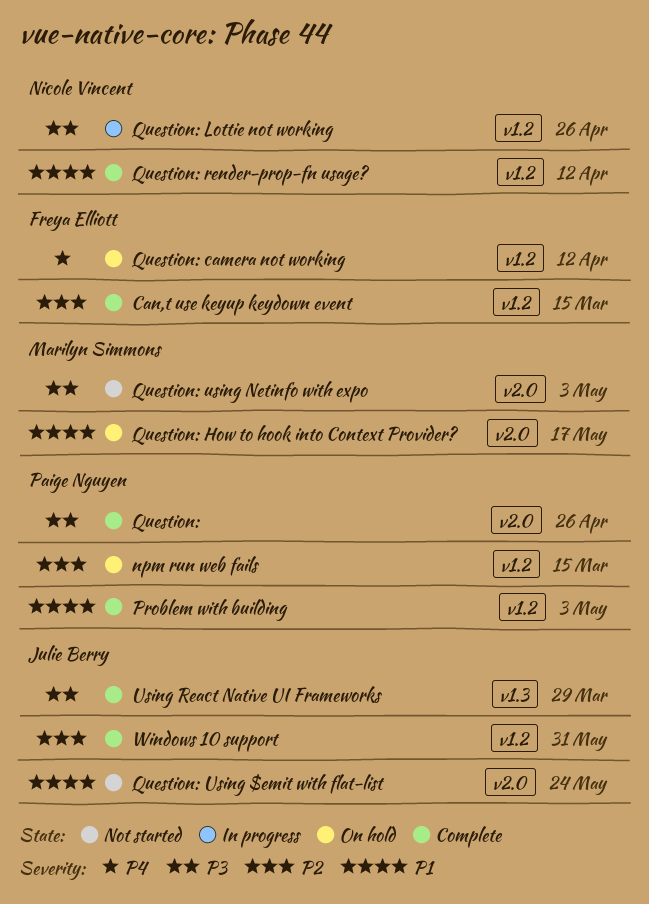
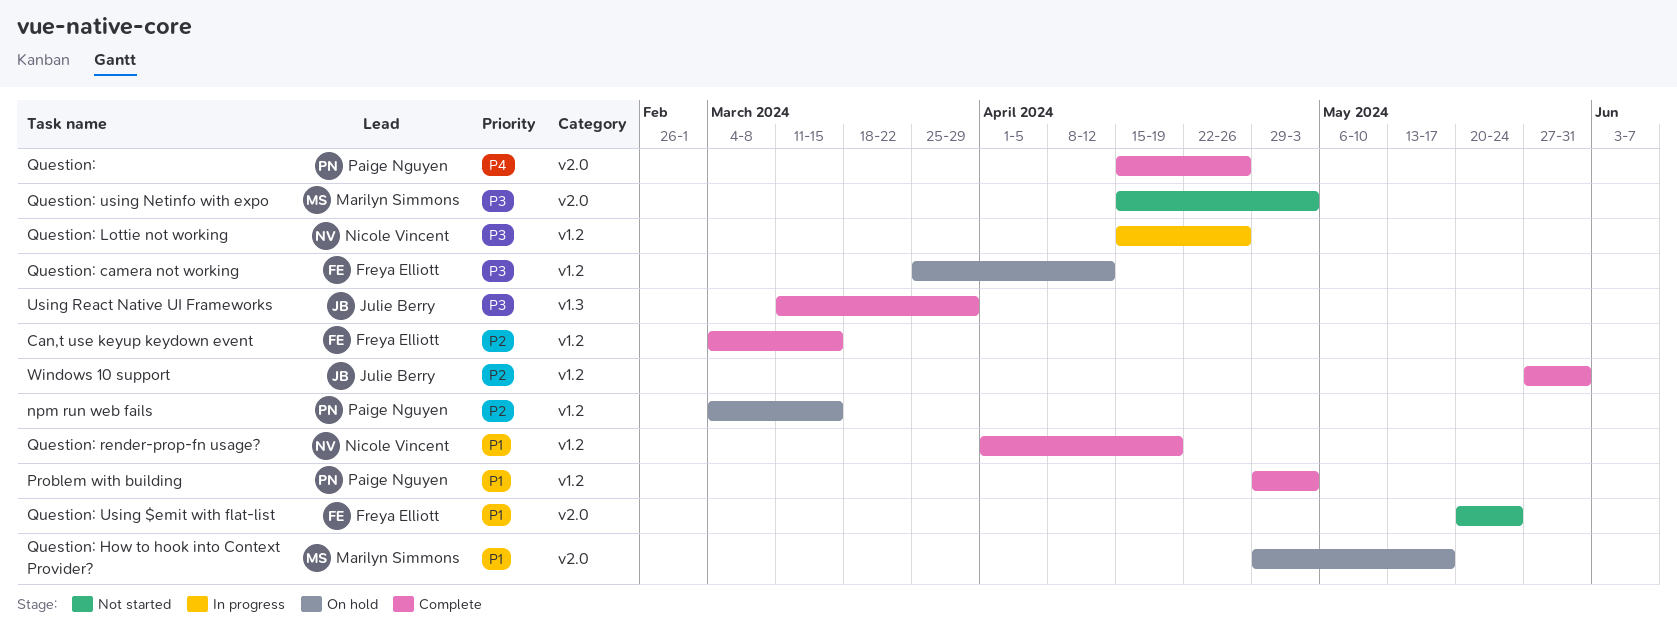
Question:, priority: P3 -> P4
Question: camera not working, priority: P4 -> P3
Question: render-prop-fn usage?, due: Apr 12 -> Apr 19
Question: Using $emit with flat-list, owner: Julie Berry -> Freya Elliott

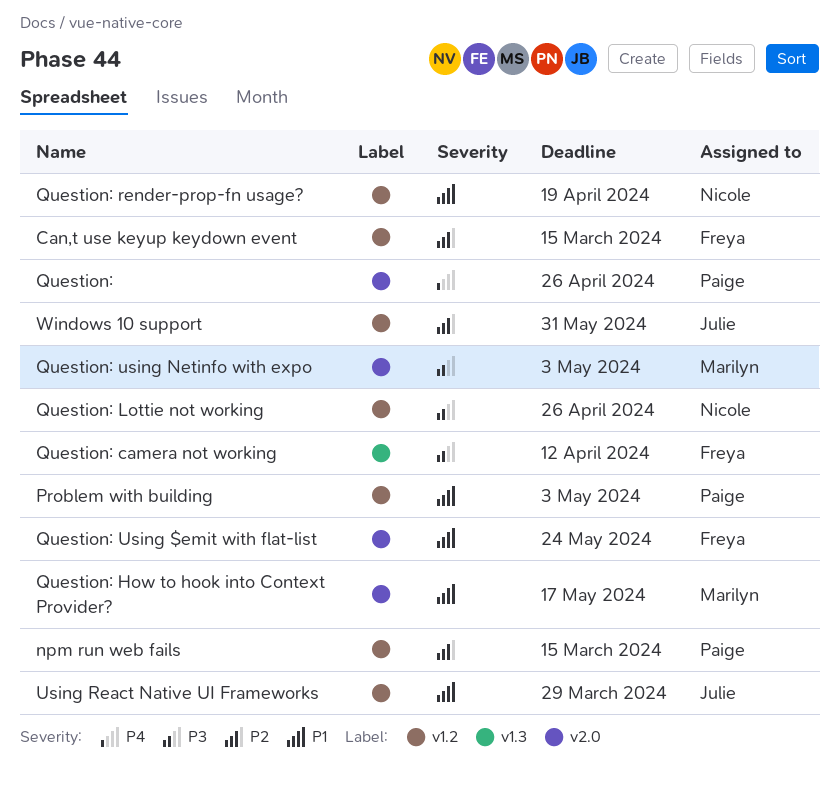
Question: camera not working, label: v1.2 -> v1.3
Using React Native UI Frameworks, priority: P3 -> P1
Using React Native UI Frameworks, label: v1.3 -> v1.2

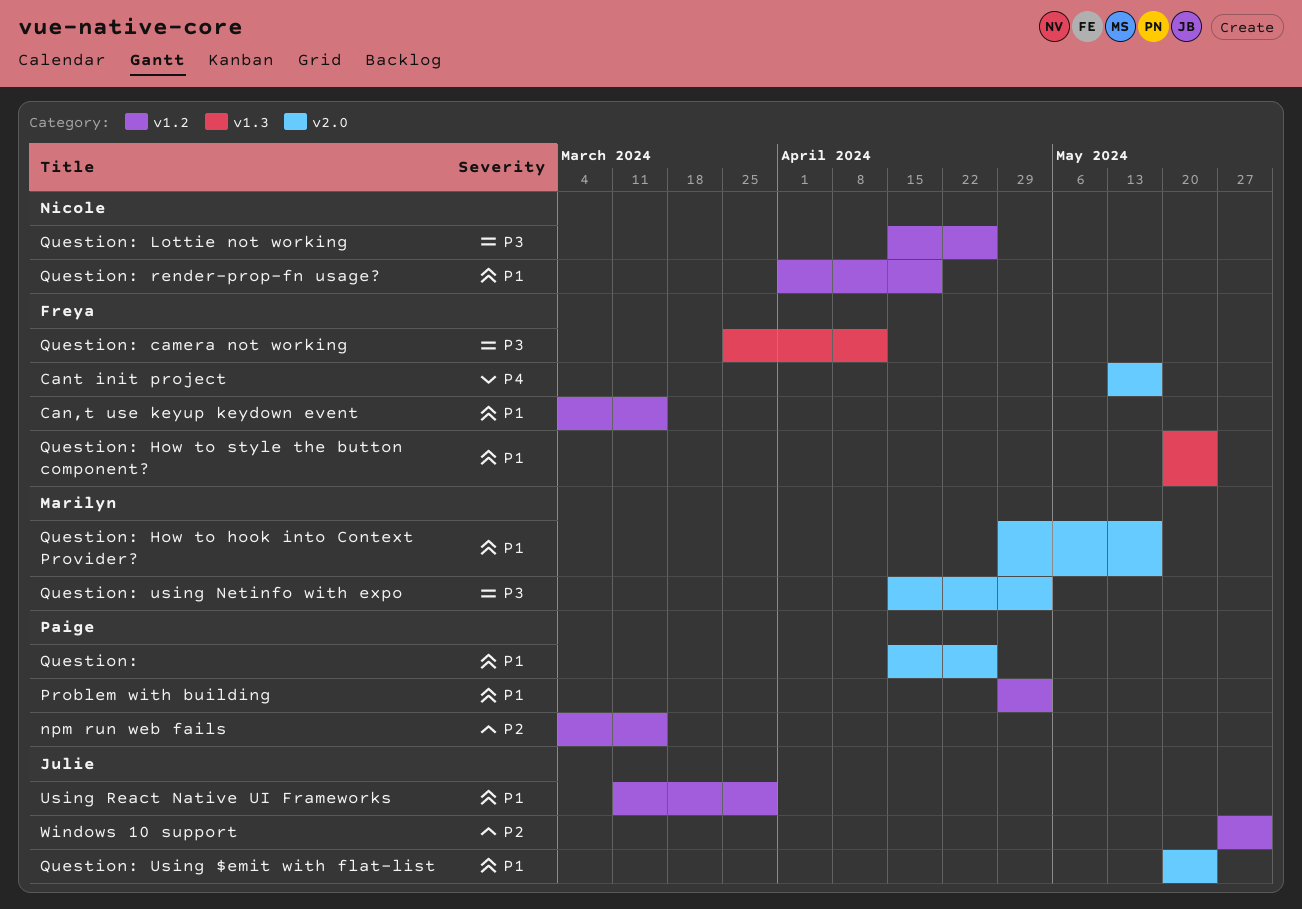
Can,t use keyup keydown event, priority: P2 -> P1
Cant init project: none -> present
Question:, priority: P4 -> P1
Question: How to style the button component?: none -> present
Question: Using $emit with flat-list, owner: Freya -> Julie

